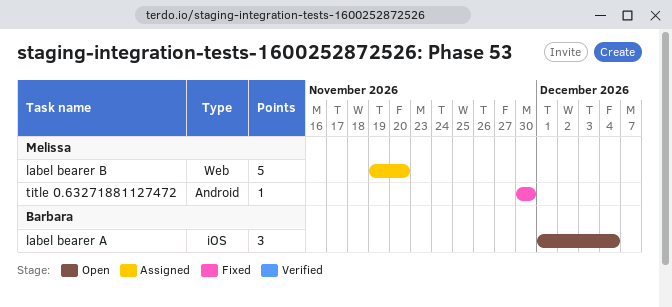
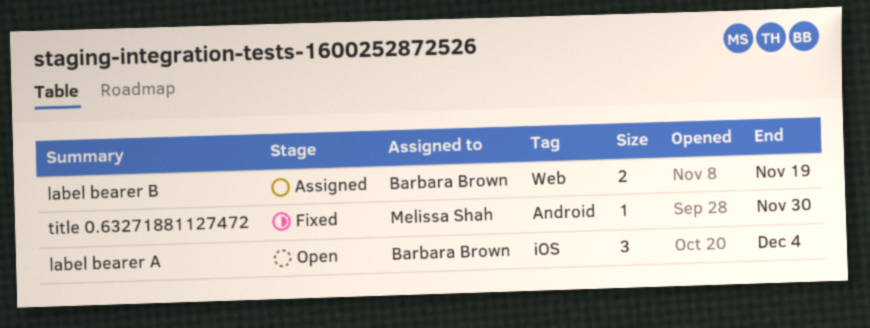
label bearer B, owner: Melissa Shah -> Barbara Brown
label bearer B, estimate: 5 -> 2
label bearer B, due: Nov 20 -> Nov 19

